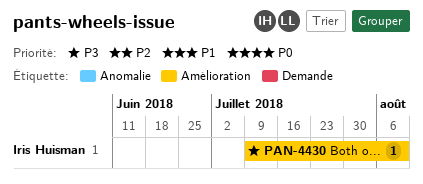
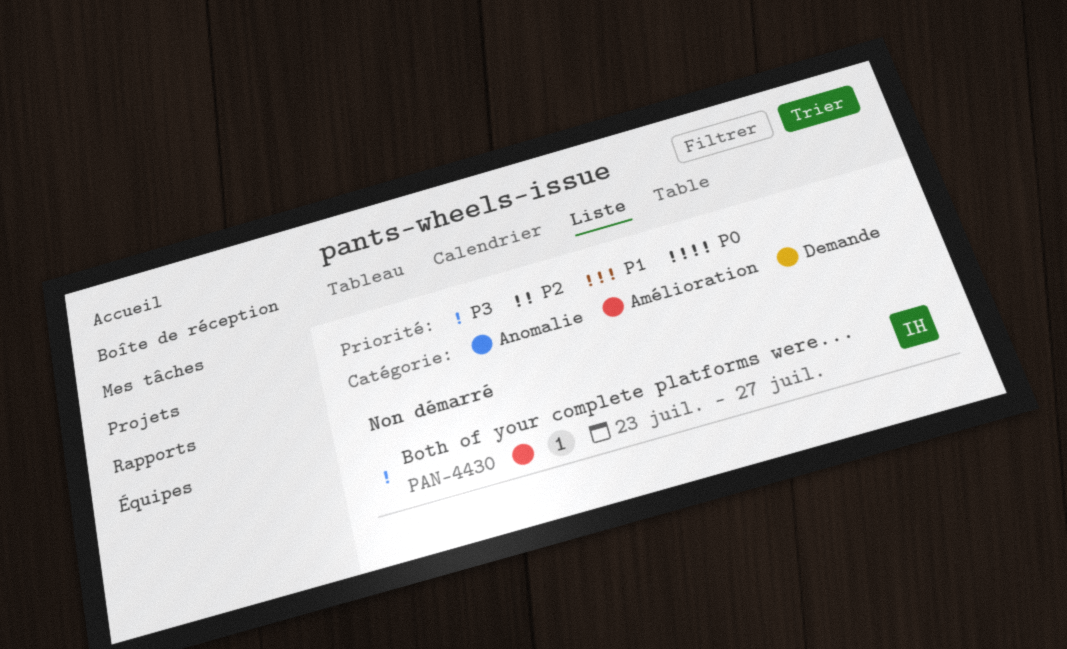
PAN-4430, start: Jul 9 -> Jul 23
PAN-4430, due: Aug 10 -> Jul 27

